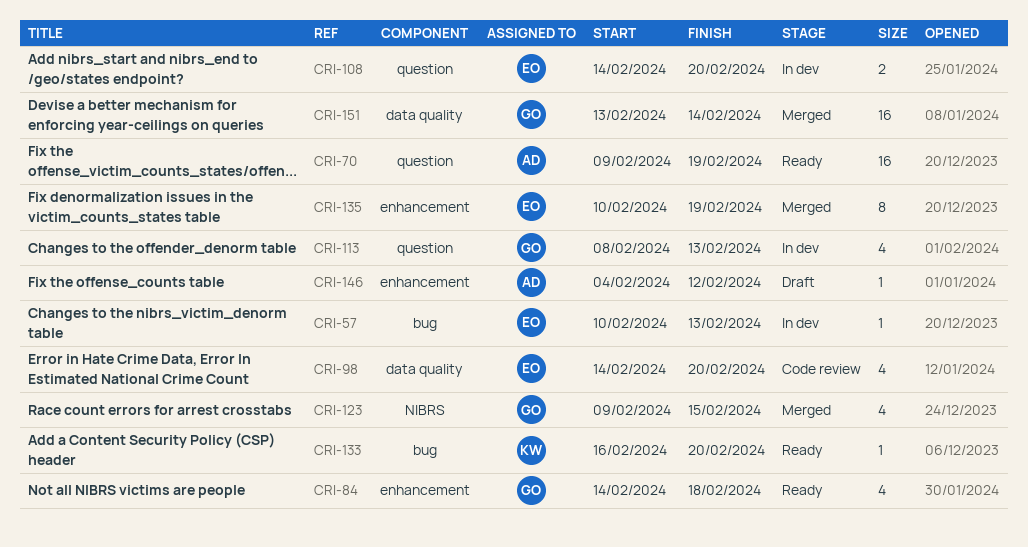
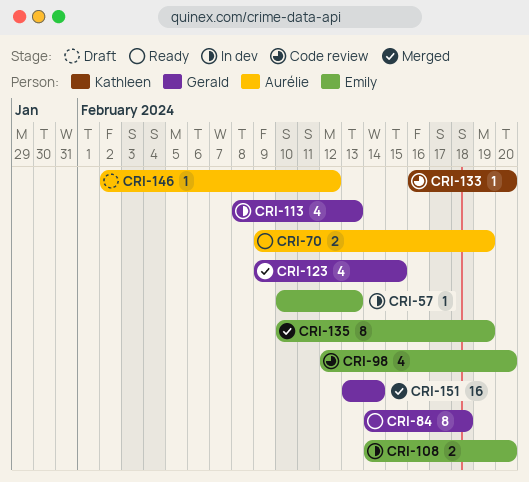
CRI-70, estimate: 16 -> 2
CRI-84, estimate: 4 -> 8
CRI-98, start: Feb 14 -> Feb 12
CRI-133, status: Ready -> Code review
CRI-146, start: Feb 4 -> Feb 2

